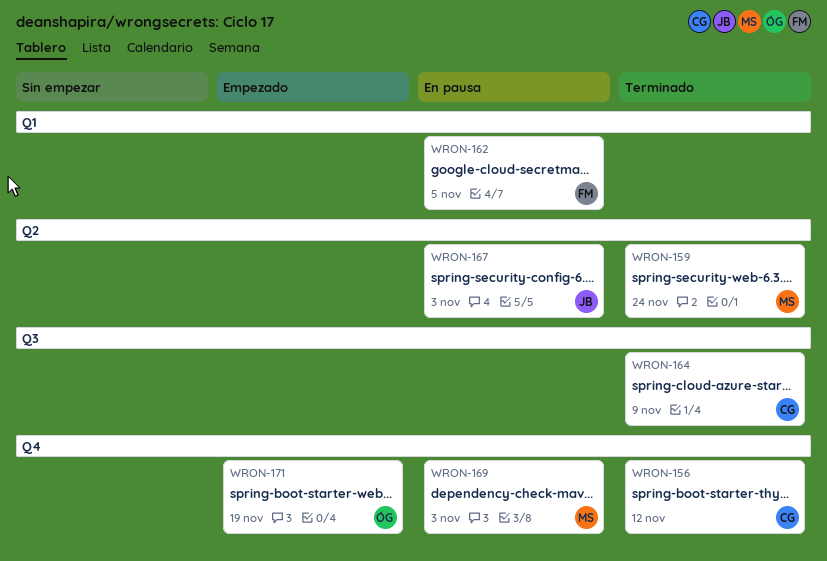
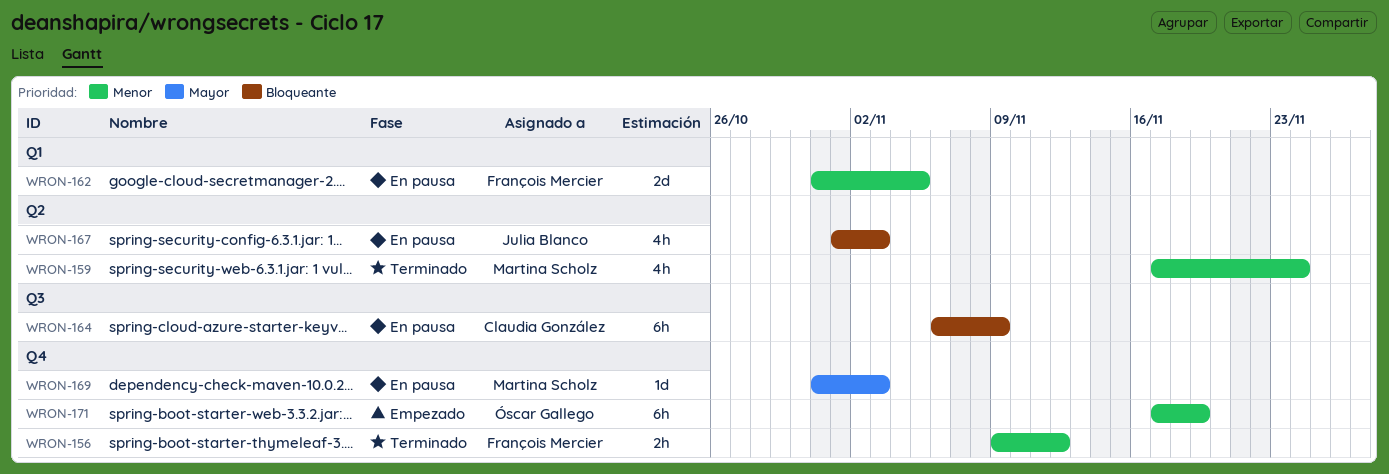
WRON-156, owner: Claudia González -> François Mercier
WRON-164, status: Terminado -> En pausa

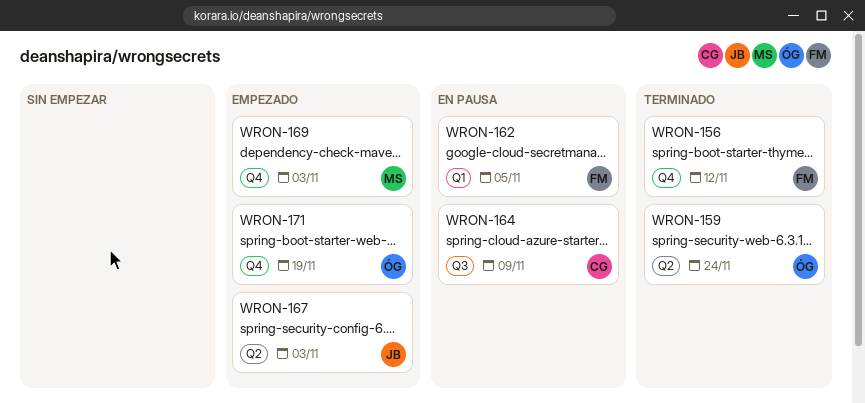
WRON-159, owner: Martina Scholz -> Óscar Gallego
WRON-167, status: En pausa -> Empezado
WRON-169, status: En pausa -> Empezado

